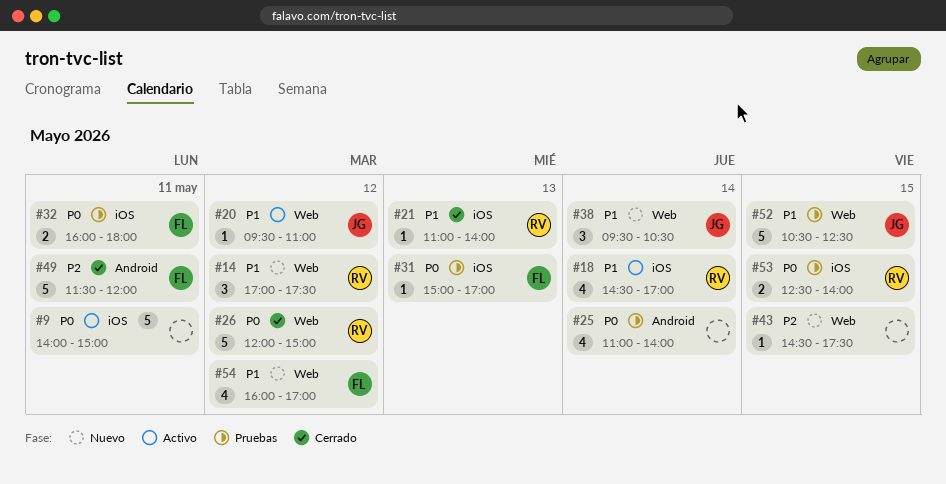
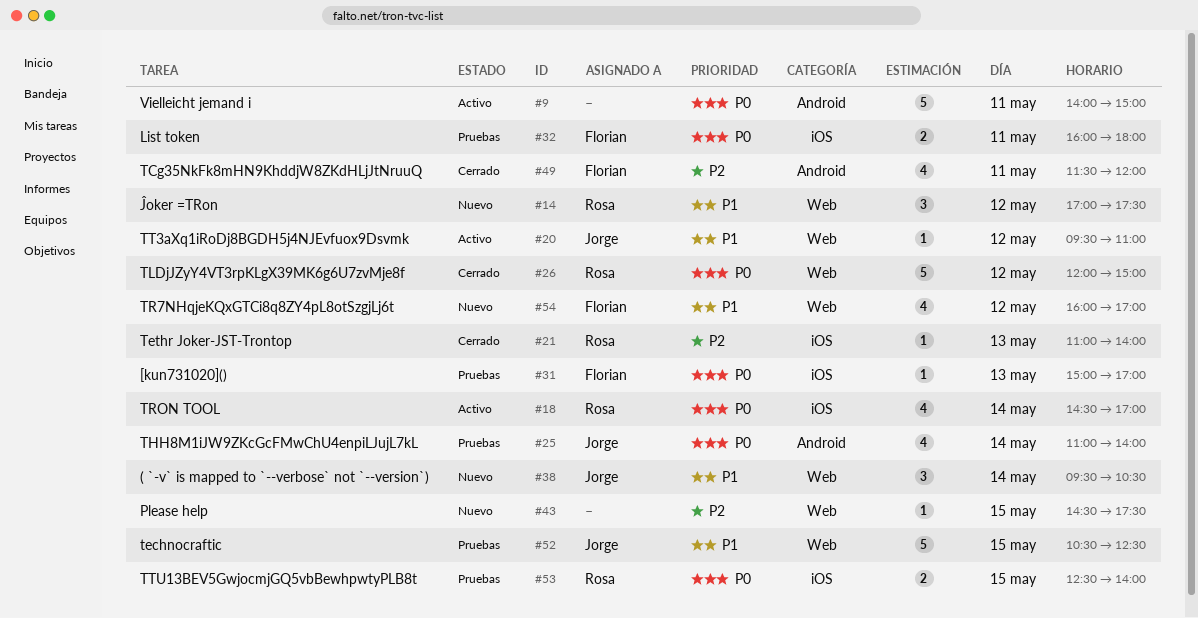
#9, label: iOS -> Android
#18, priority: P1 -> P0
#21, priority: P1 -> P2
#25, owner: none -> Jorge
#49, estimate: 5 -> 4

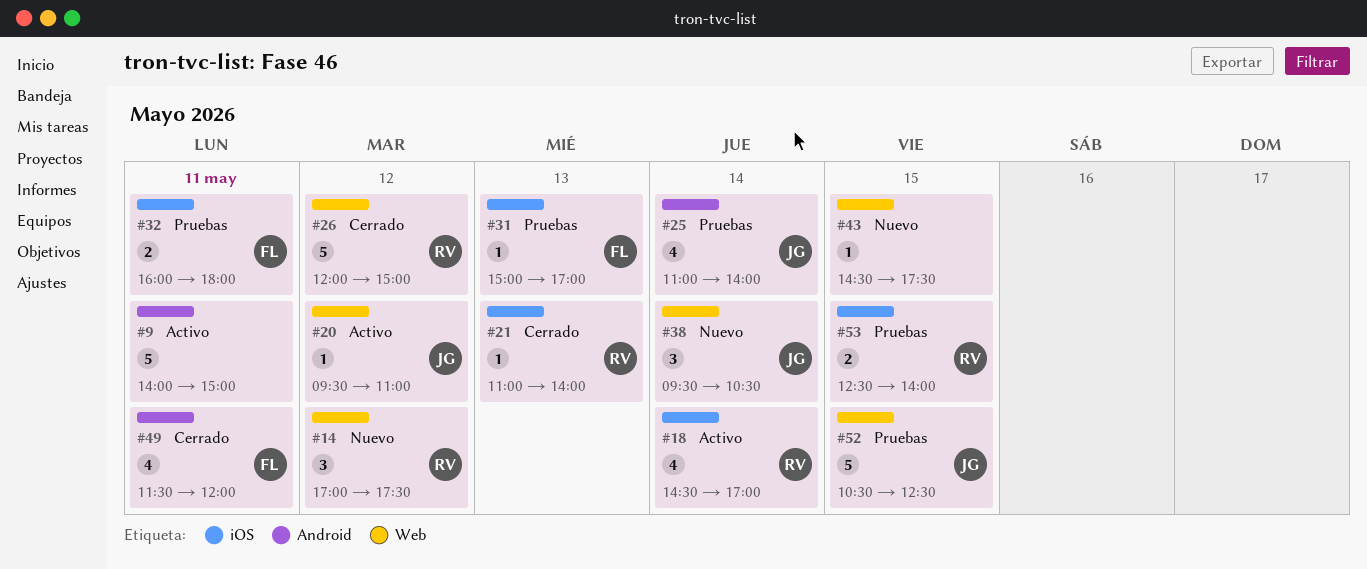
#54: present -> none

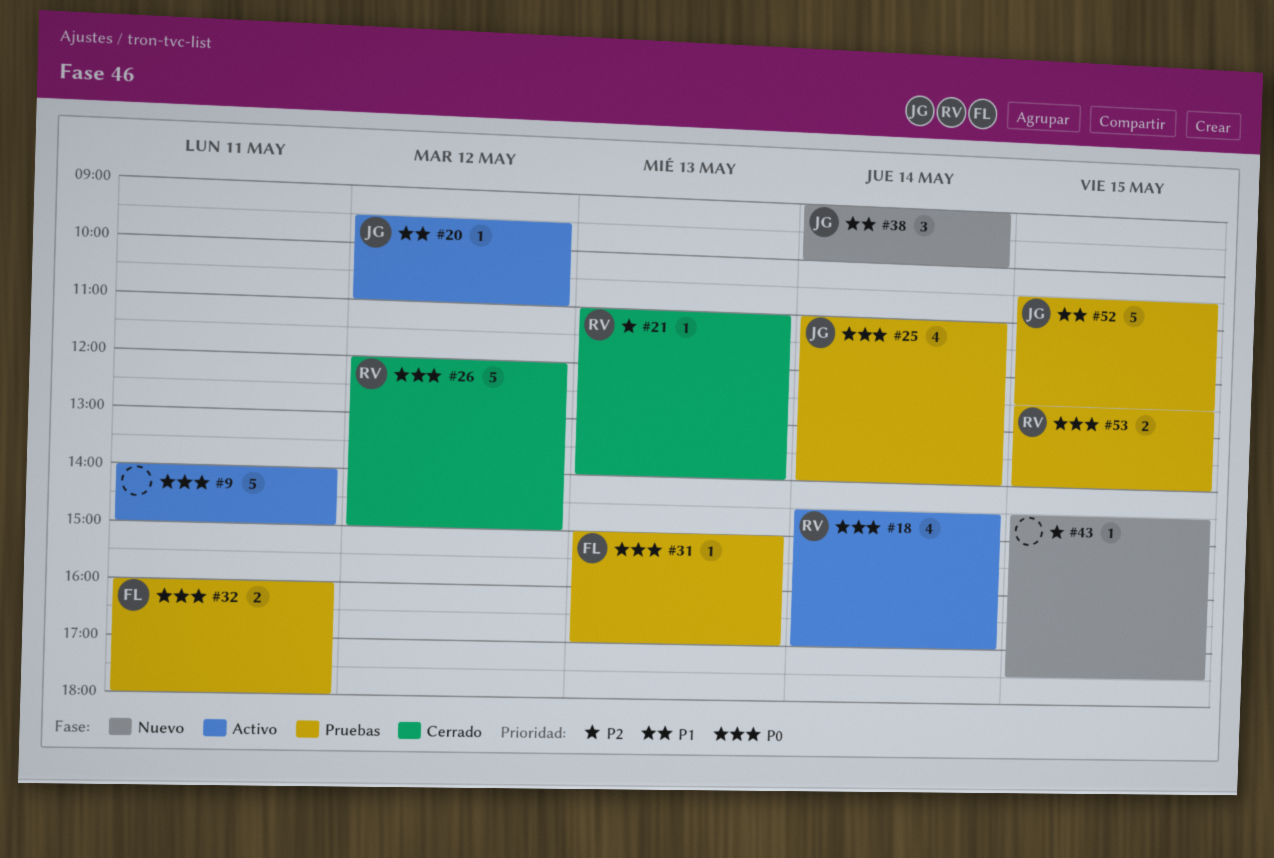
#14: present -> none
#38, begins: 09:30 -> 09:00
#38, ends: 10:30 -> 10:00
#49: present -> none

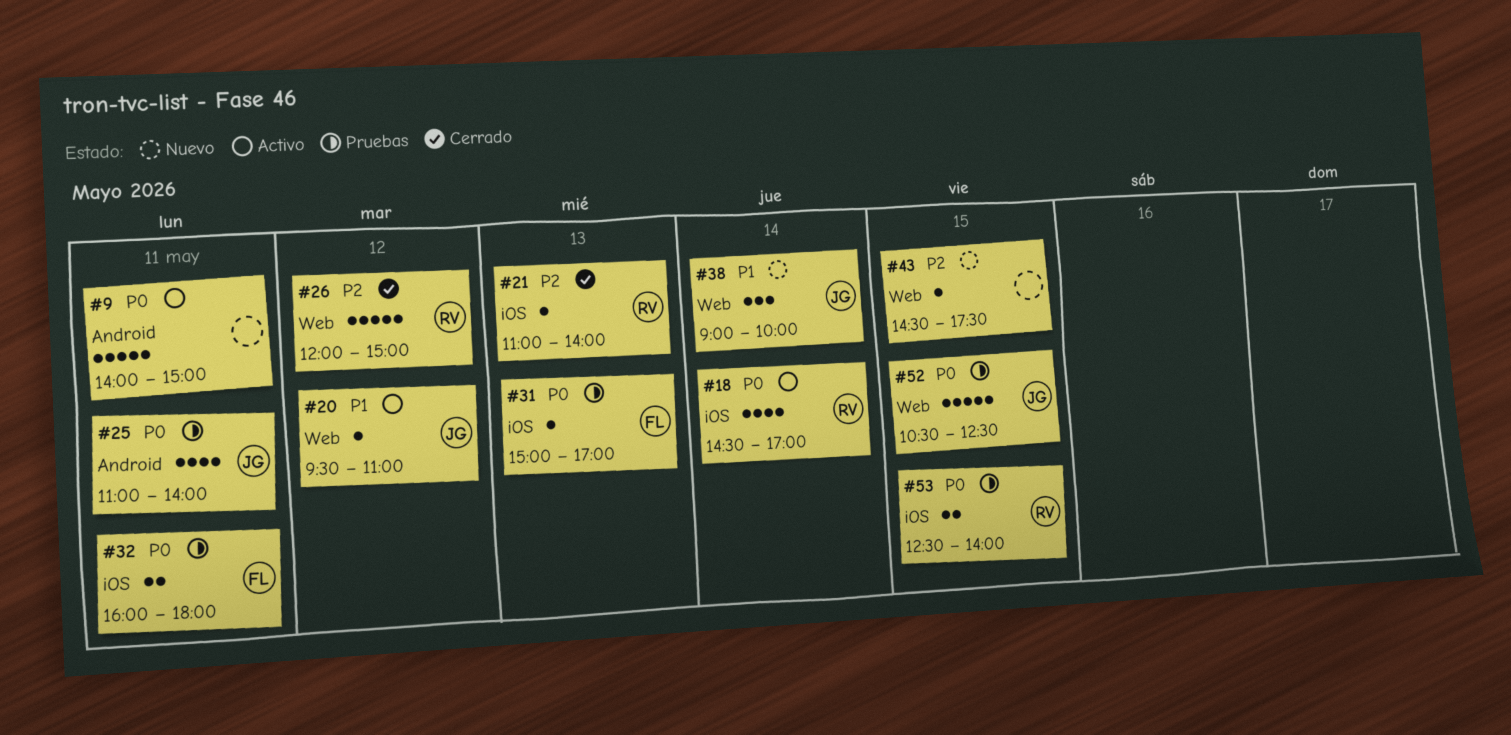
#25, day: May 14 -> May 11
#26, priority: P0 -> P2
#52, priority: P1 -> P0

